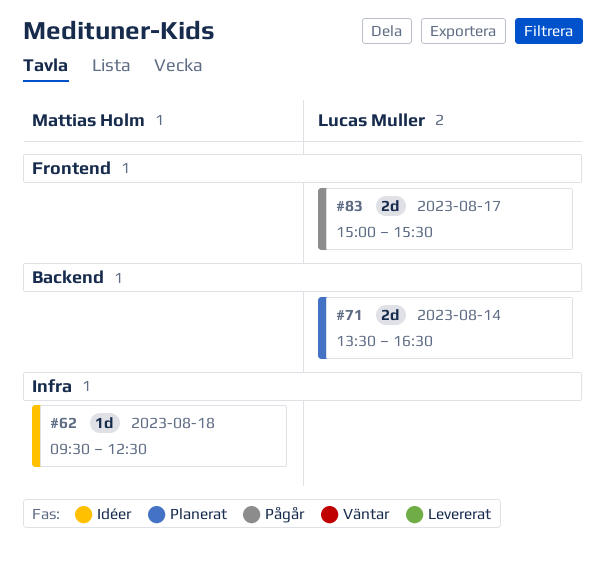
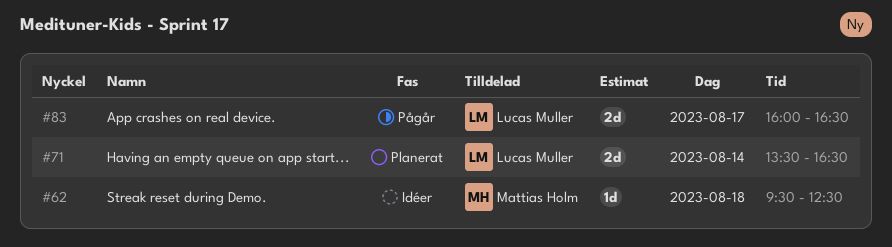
#83, begins: 15:00 -> 16:00
#83, ends: 15:30 -> 16:30

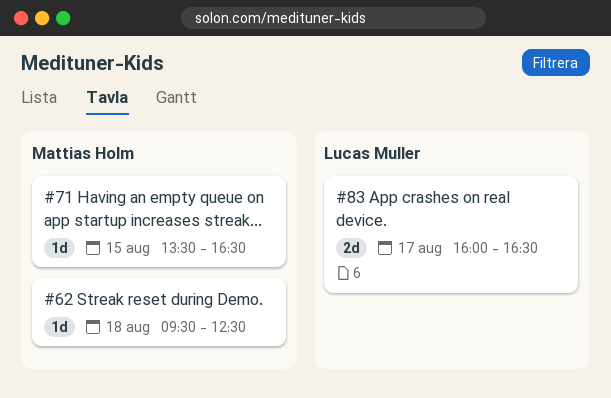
#71, owner: Lucas Muller -> Mattias Holm
#71, estimate: 2d -> 1d
#71, day: Aug 14 -> Aug 15

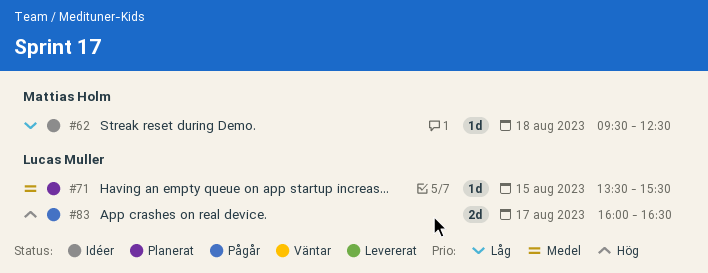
#71, owner: Mattias Holm -> Lucas Muller
#71, ends: 16:30 -> 15:30

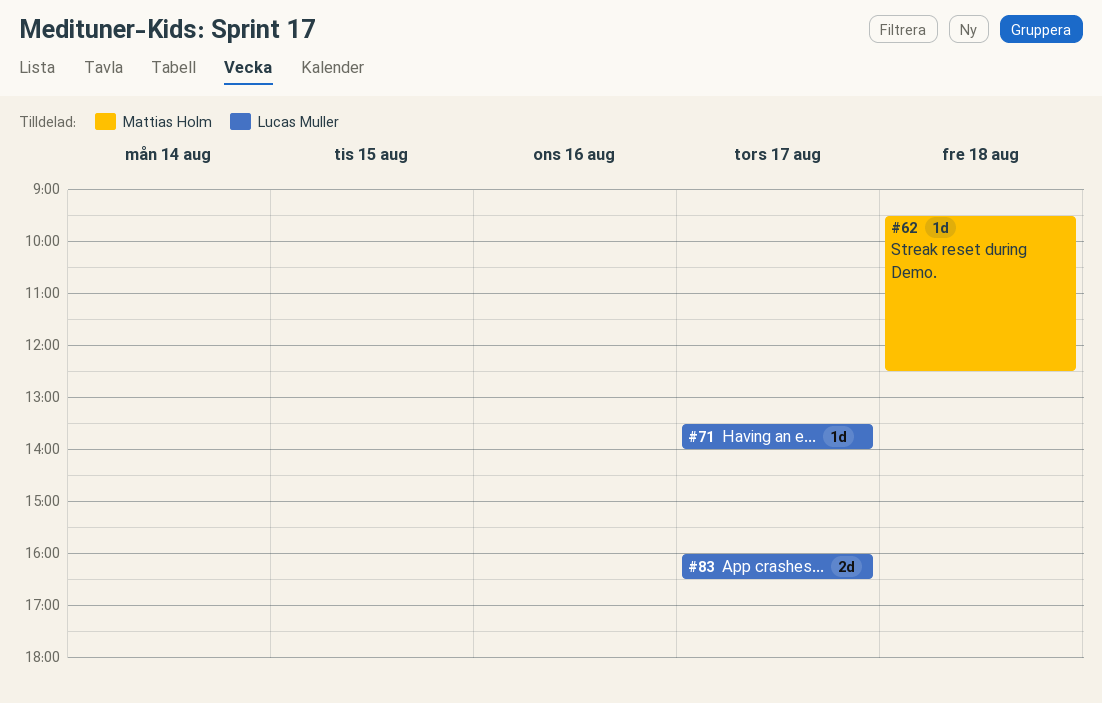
#71, day: Aug 15 -> Aug 17
#71, ends: 15:30 -> 14:00

